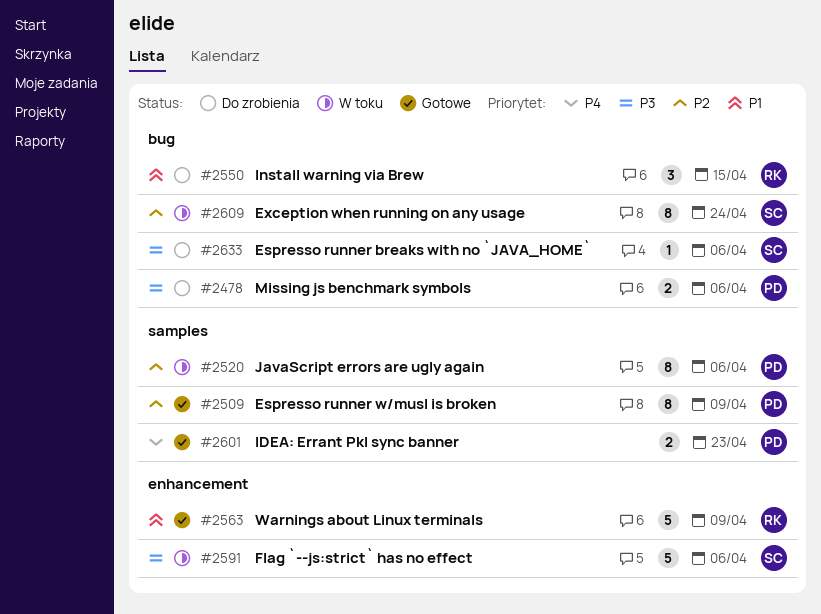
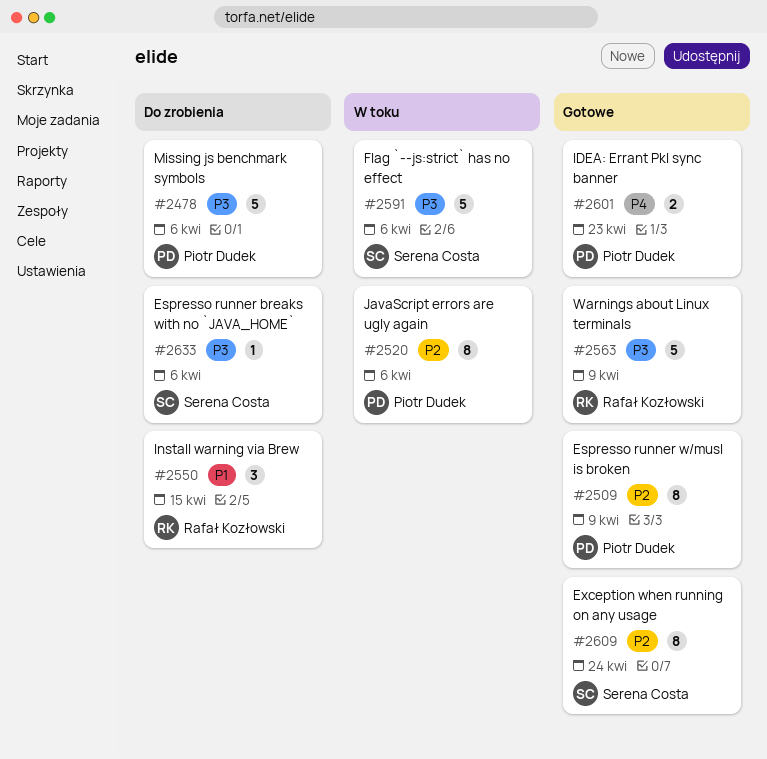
#2478, estimate: 2 -> 5
#2563, priority: P1 -> P3
#2609, status: W toku -> Gotowe

